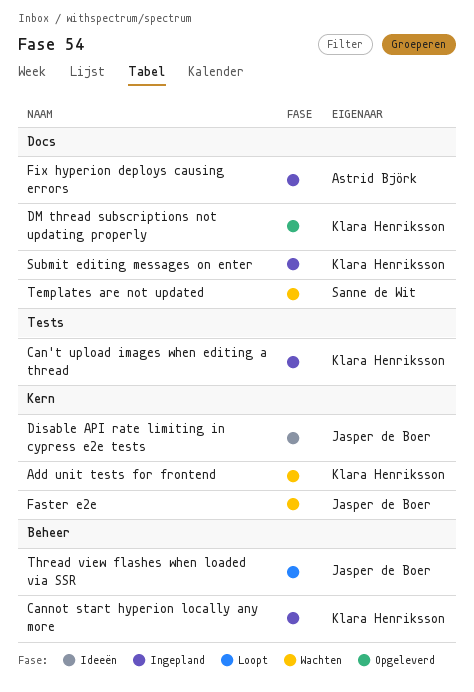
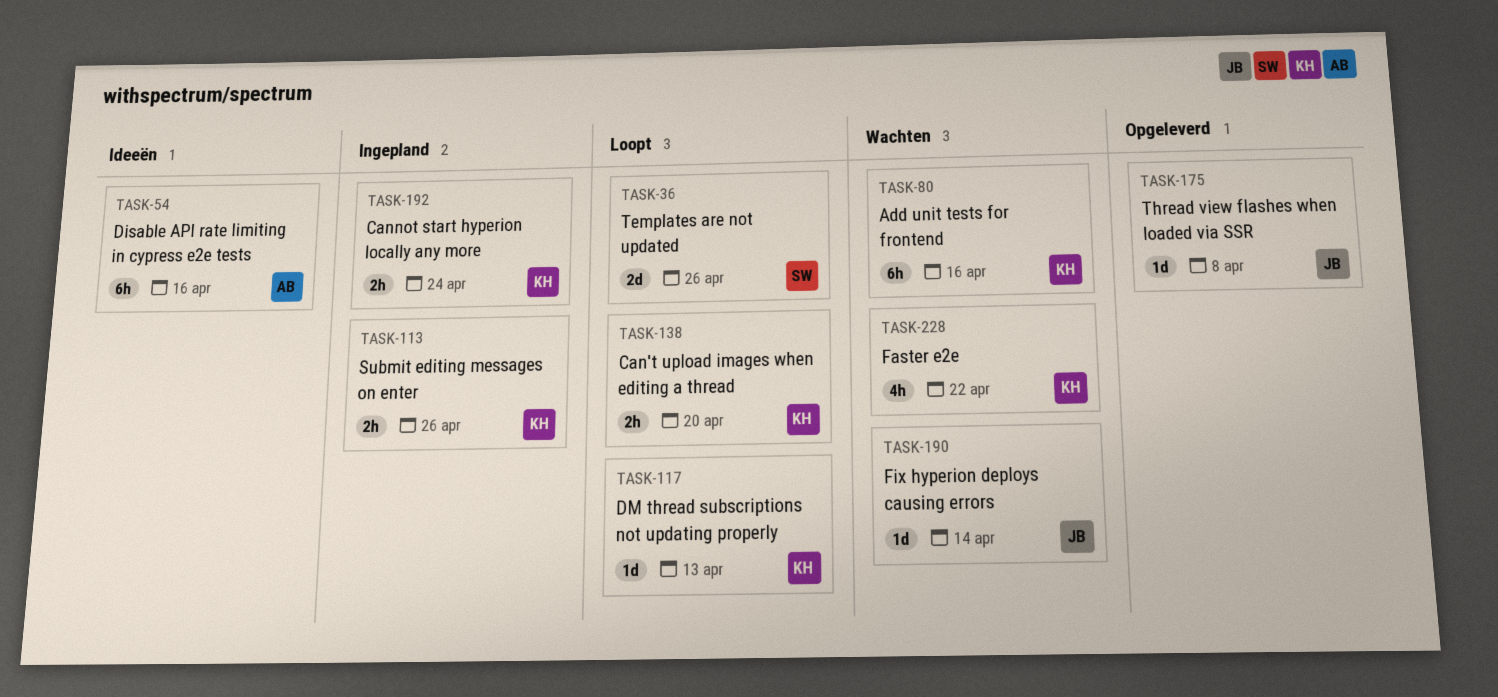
Can't upload images when editing a thread, status: Ingepland -> Loopt
Disable API rate limiting in cypress e2e tests, owner: Jasper de Boer -> Astrid Björk
DM thread subscriptions not updating properly, status: Opgeleverd -> Loopt
Faster e2e, owner: Jasper de Boer -> Klara Henriksson
Fix hyperion deploys causing errors, status: Ingepland -> Wachten
Fix hyperion deploys causing errors, owner: Astrid Björk -> Jasper de Boer
Templates are not updated, status: Wachten -> Loopt
Thread view flashes when loaded via SSR, status: Loopt -> Opgeleverd

